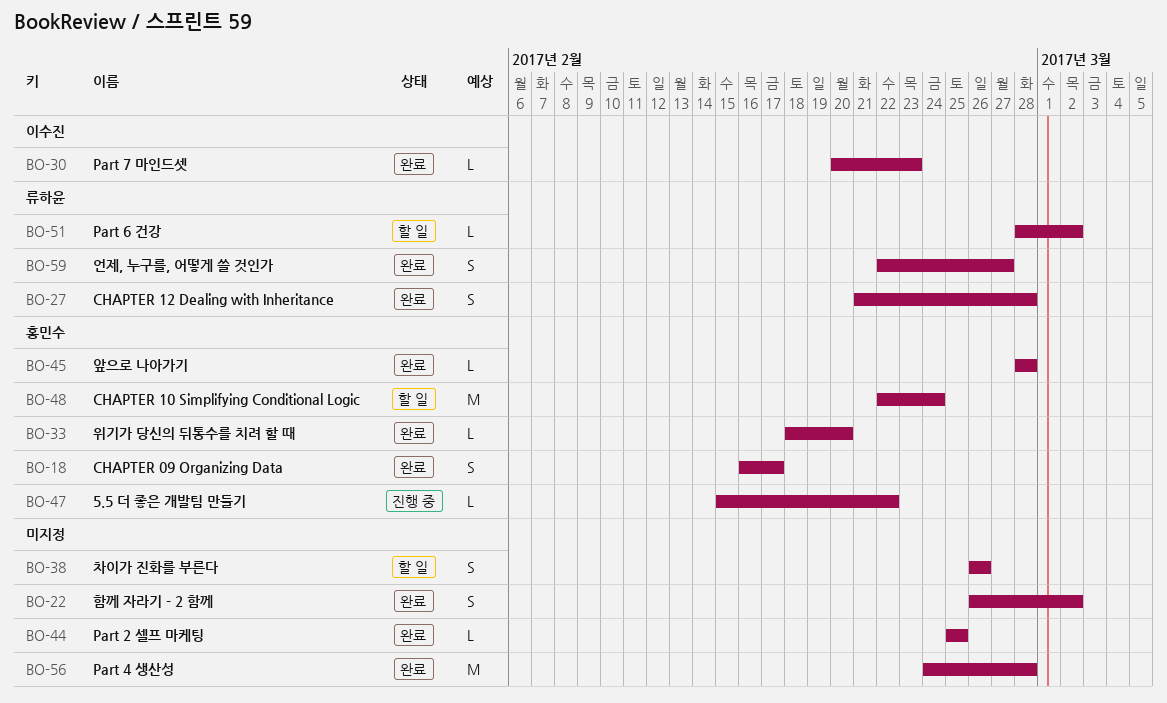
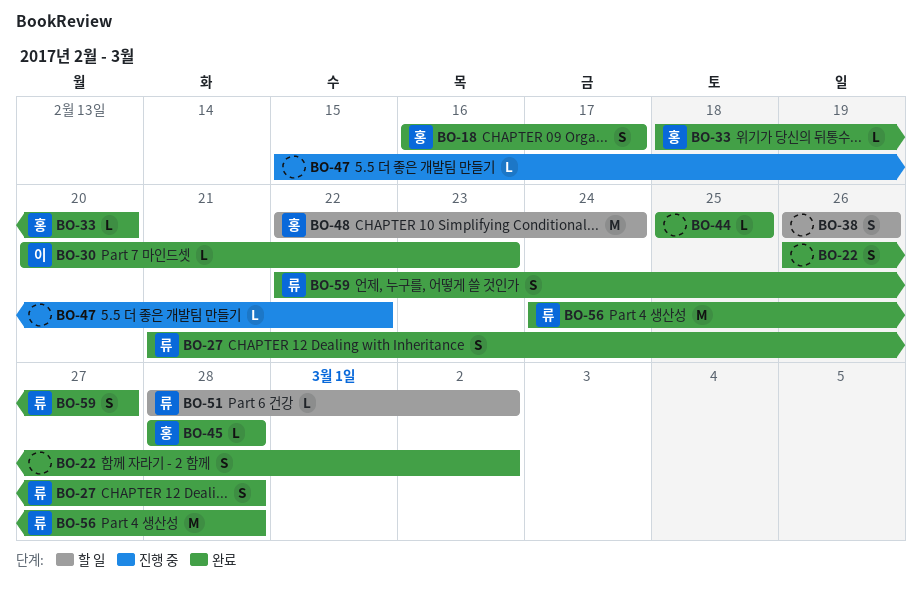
BO-47, owner: 홍민수 -> none
BO-56, owner: none -> 류하윤

